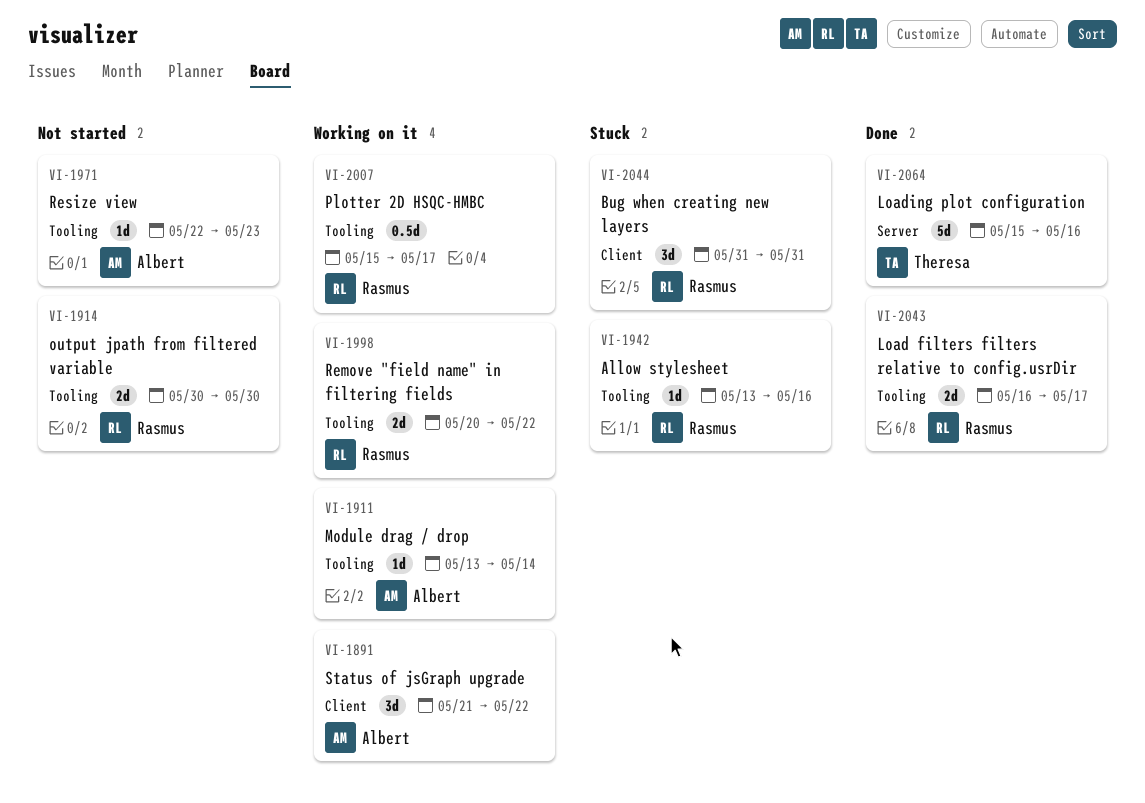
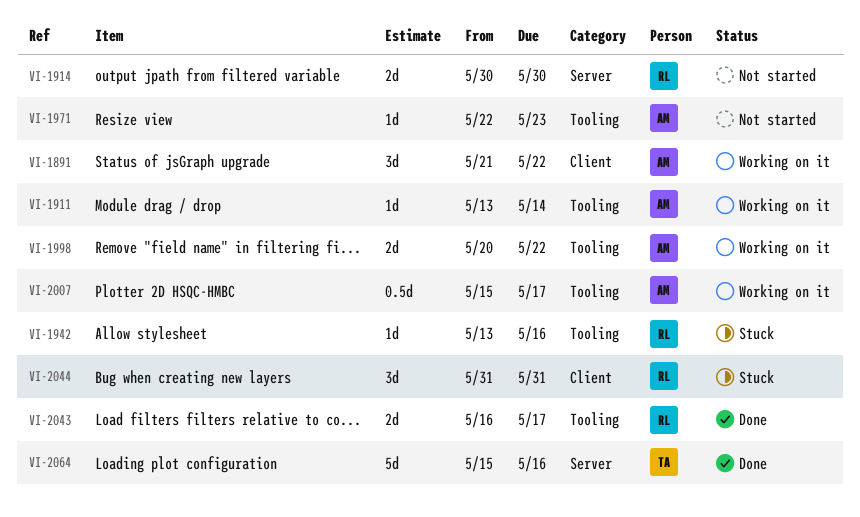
VI-1914, label: Tooling -> Server
VI-1998, owner: Rasmus -> Albert
VI-2007, owner: Rasmus -> Albert

